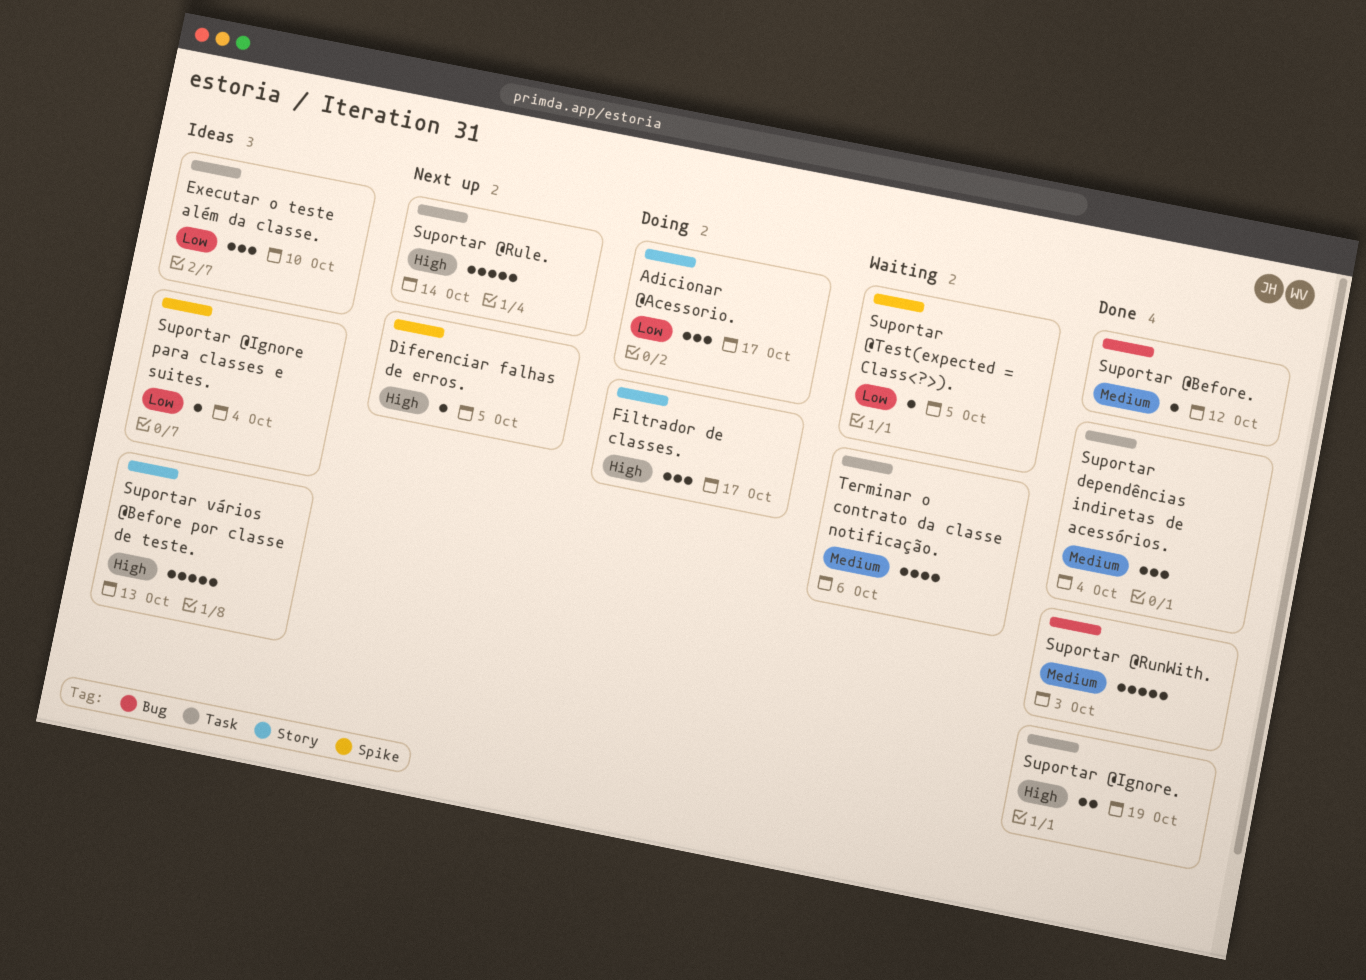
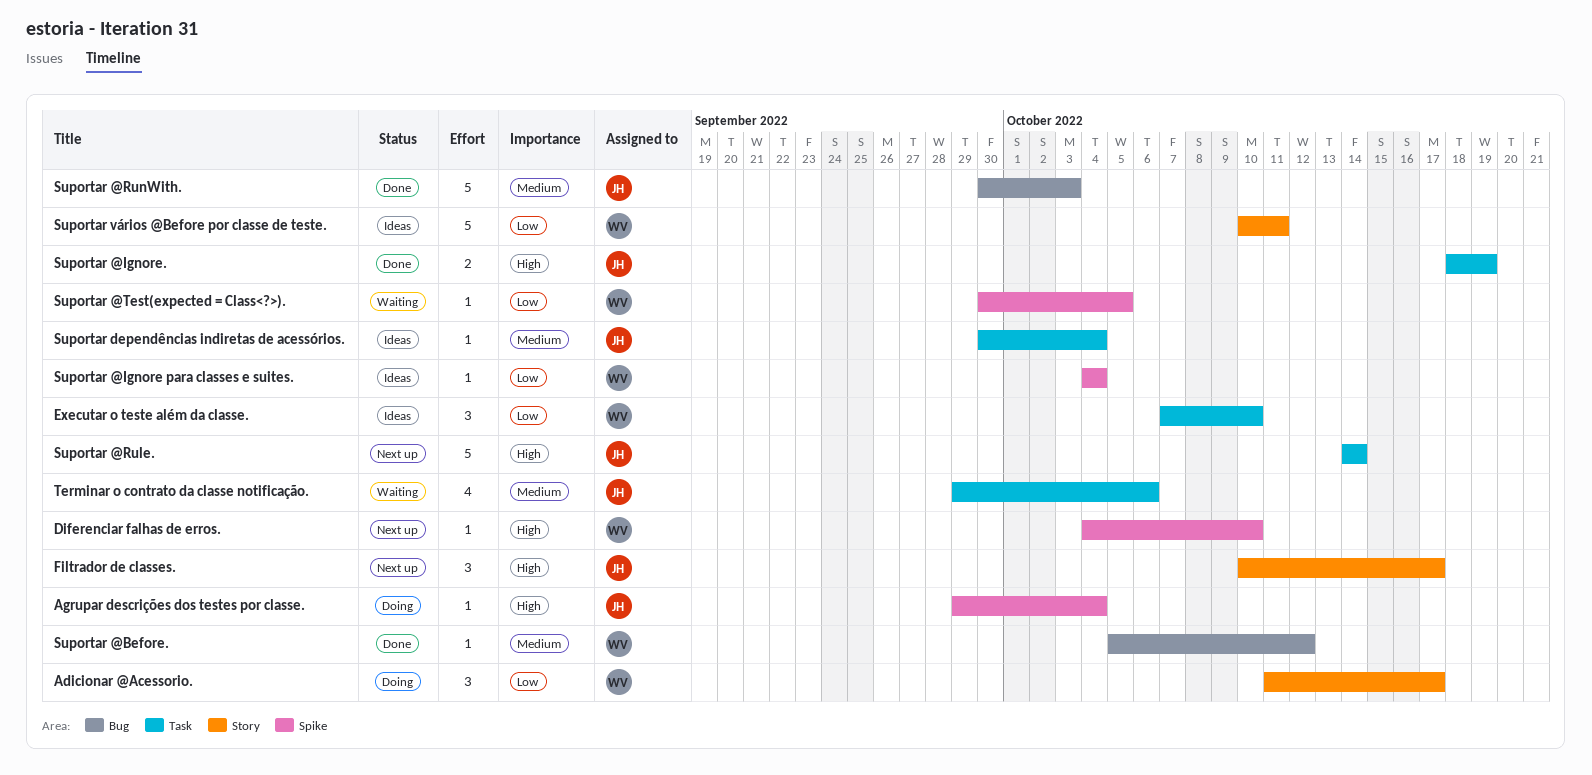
Agrupar descrições dos testes por classe.: none -> present
Diferenciar falhas de erros., due: Oct 5 -> Oct 10
Filtrador de classes., status: Doing -> Next up
Suportar dependências indiretas de acessórios., status: Done -> Ideas
Suportar dependências indiretas de acessórios., estimate: 3 -> 1
Suportar vários @Before por classe de teste., priority: High -> Low
Suportar vários @Before por classe de teste., due: Oct 13 -> Oct 11

